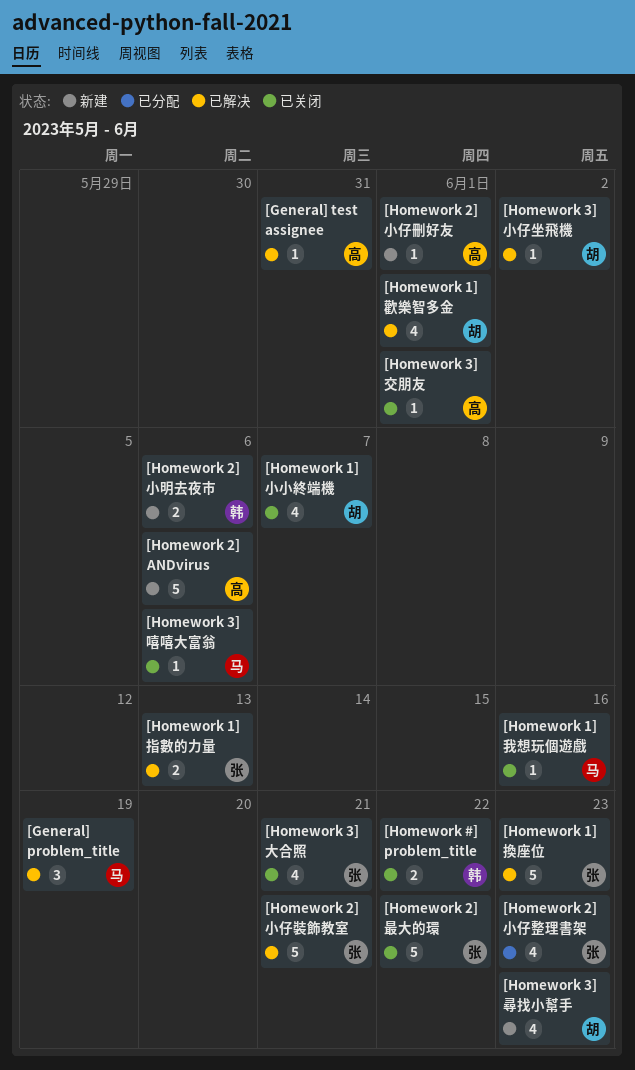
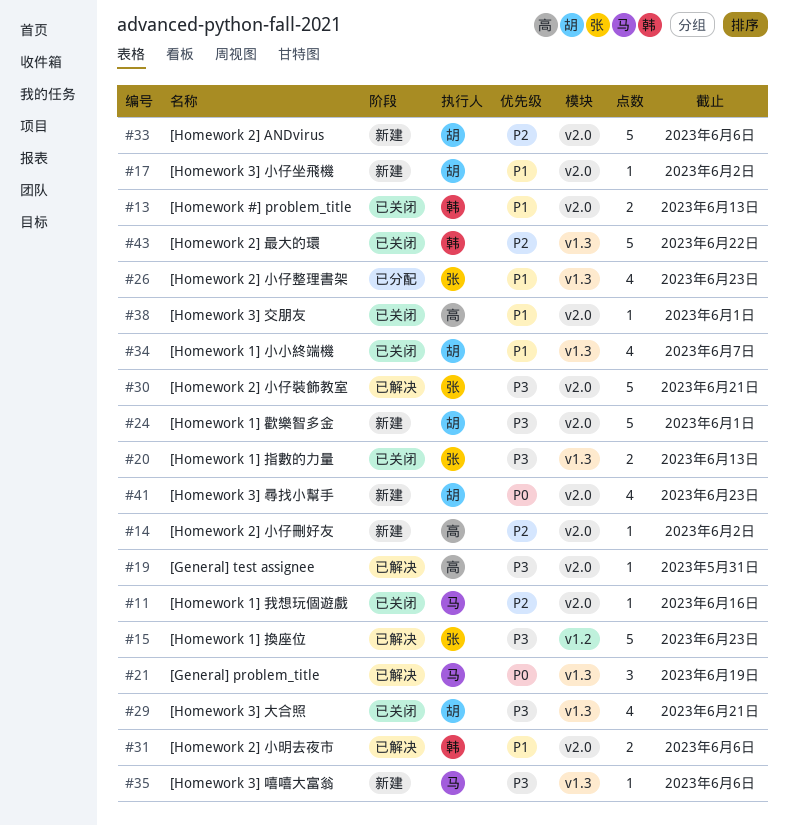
[Homework #] problem_title, due: Jun 22 -> Jun 13
[Homework 1] 指數的力量, status: 已解决 -> 已关闭
[Homework 1] 歡樂智多金, status: 已解决 -> 新建
[Homework 1] 歡樂智多金, estimate: 4 -> 5
[Homework 2] ANDvirus, owner: 高 -> 胡
[Homework 2] 小仔刪好友, due: Jun 1 -> Jun 2
[Homework 2] 小明去夜市, status: 新建 -> 已解决
[Homework 2] 最大的環, owner: 张 -> 韩
[Homework 3] 嘻嘻大富翁, status: 已关闭 -> 新建
[Homework 3] 大合照, owner: 张 -> 胡
[Homework 3] 小仔坐飛機, status: 已解决 -> 新建

